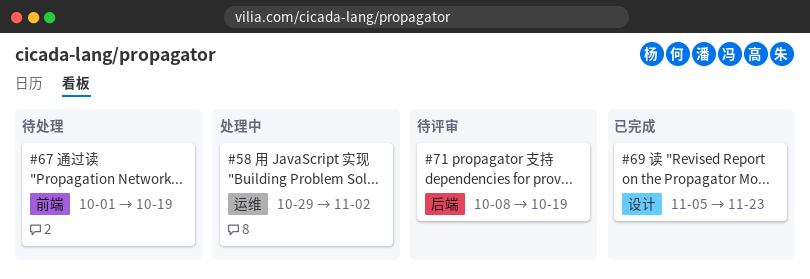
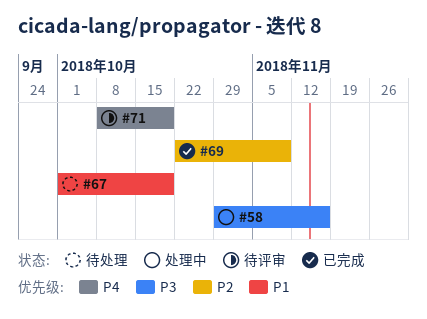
#58, due: Nov 2 -> Nov 16
#69, start: Nov 5 -> Oct 22
#69, due: Nov 23 -> Nov 9

